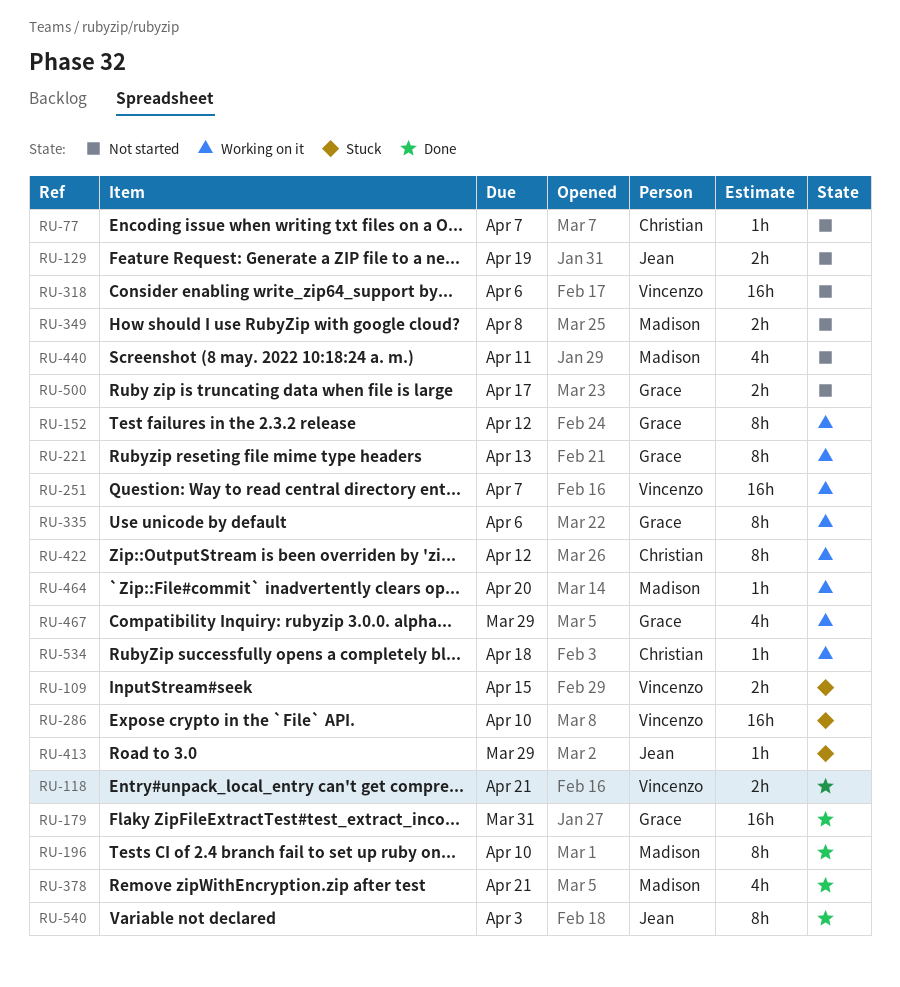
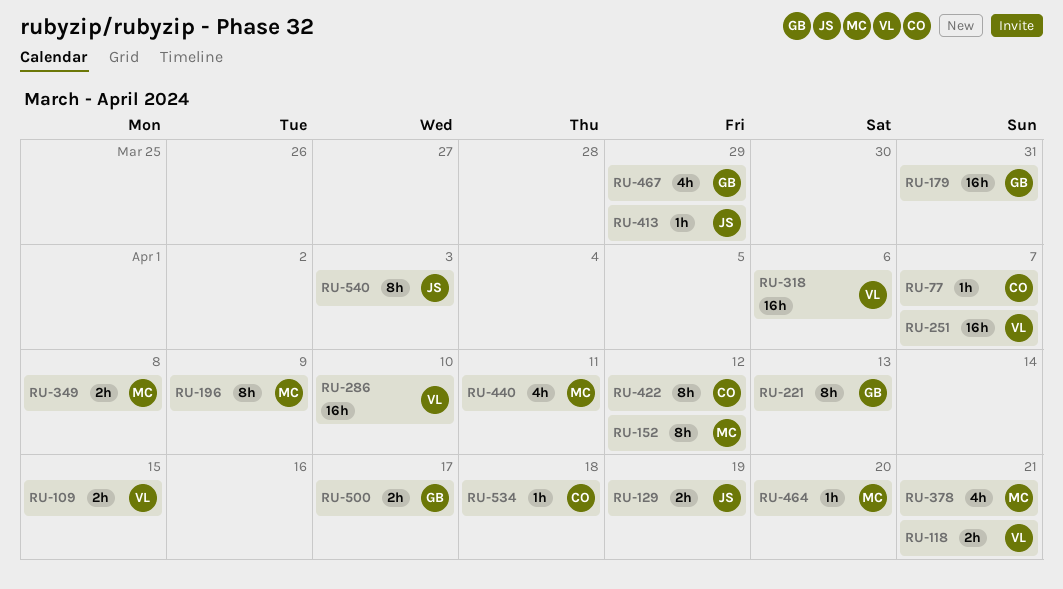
RU-152, owner: Grace -> Madison
RU-196, due: Apr 10 -> Apr 9
RU-335: present -> none

